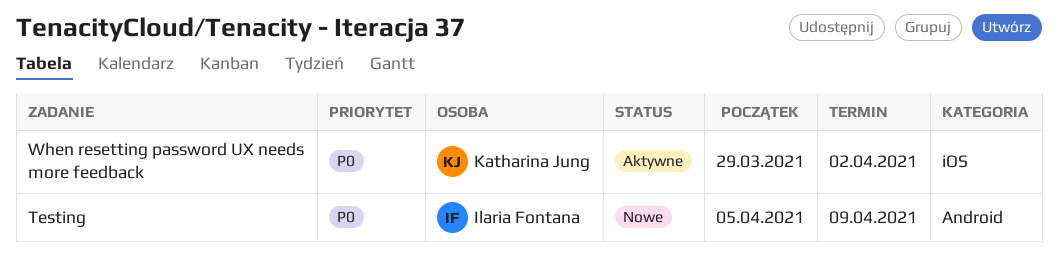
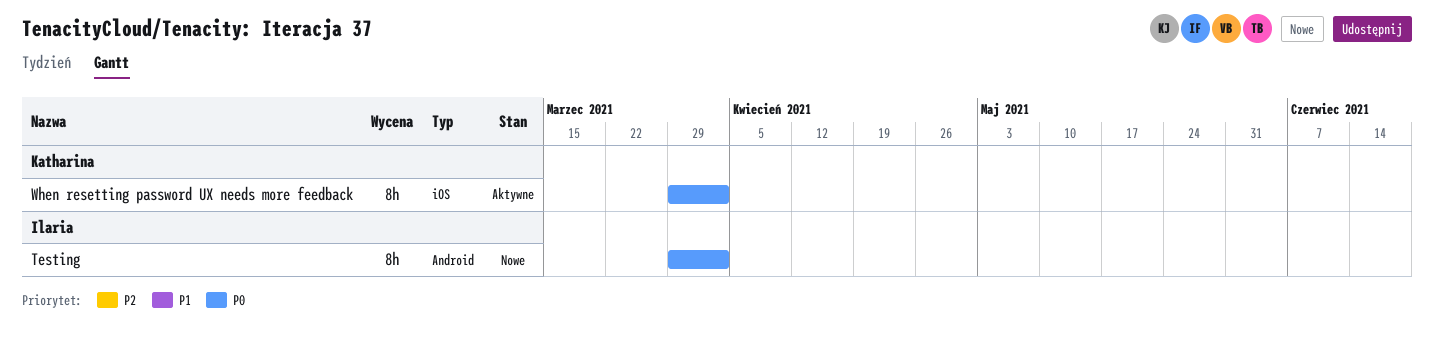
Testing, start: Apr 5 -> Mar 29
Testing, due: Apr 9 -> Apr 2

